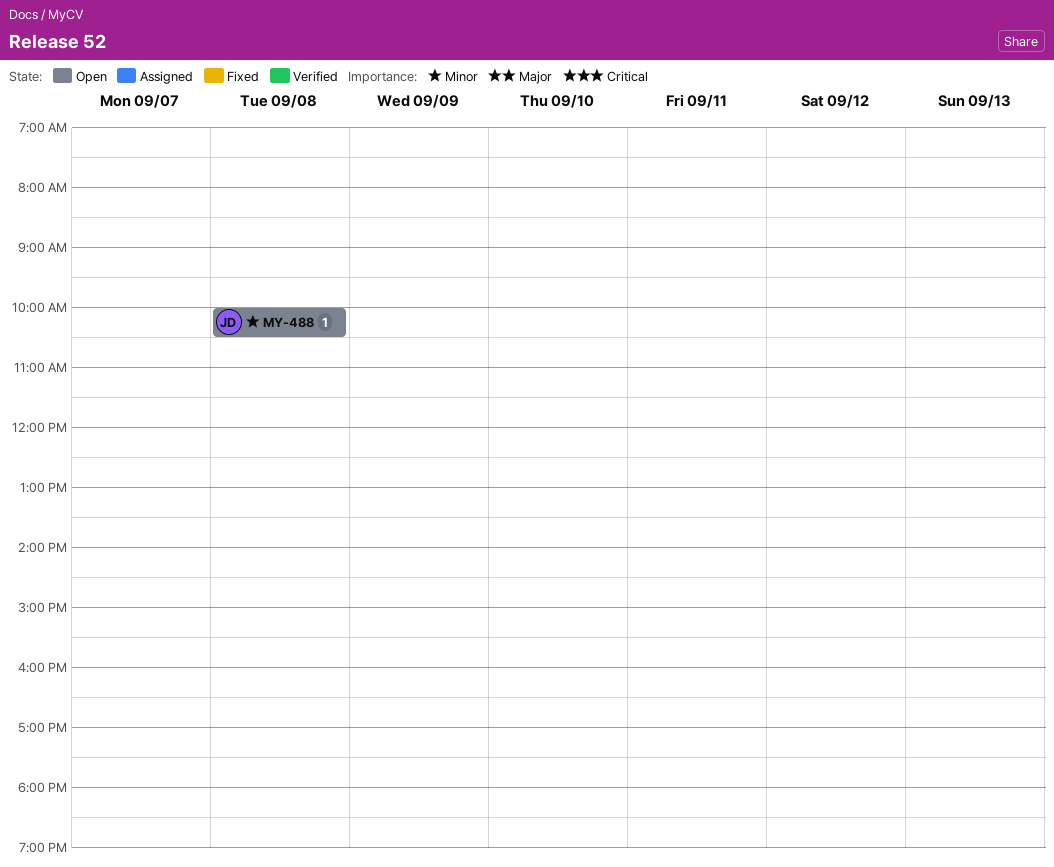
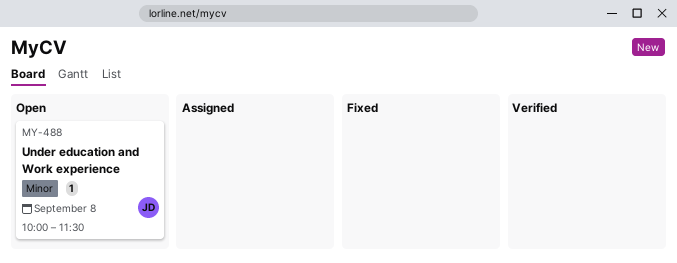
MY-488, ends: 10:30 -> 11:30

